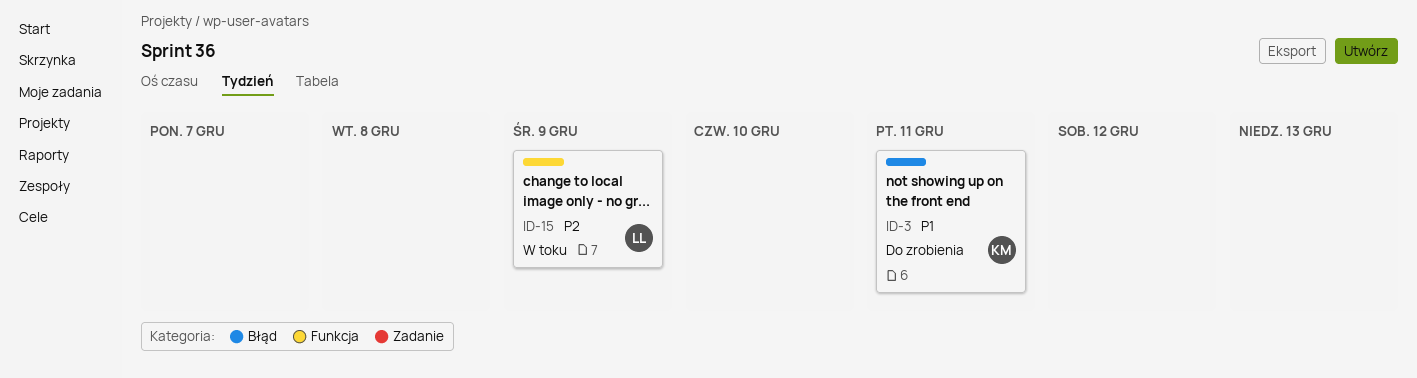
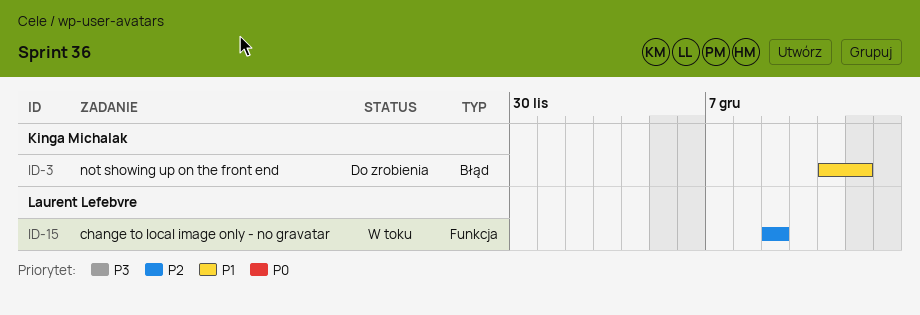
ID-3, due: Dec 11 -> Dec 12

